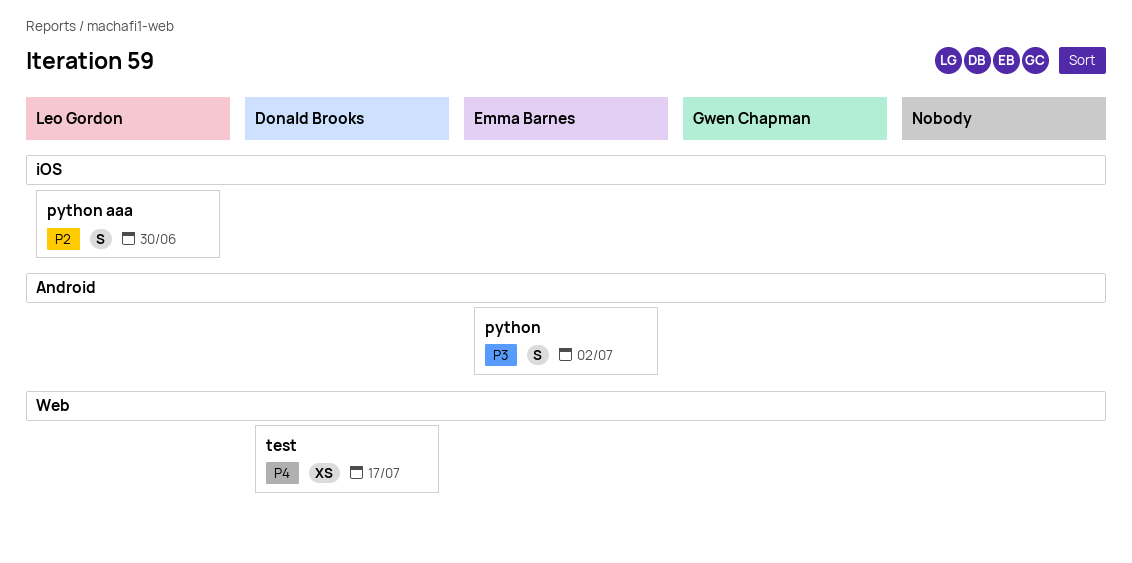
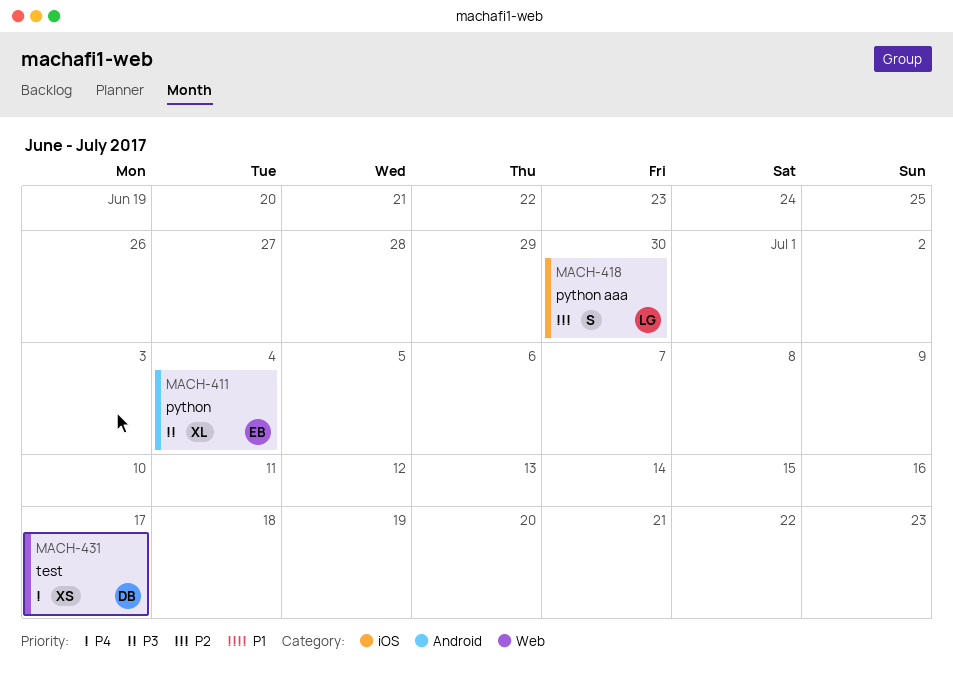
python, estimate: S -> XL
python, due: Jul 2 -> Jul 4

